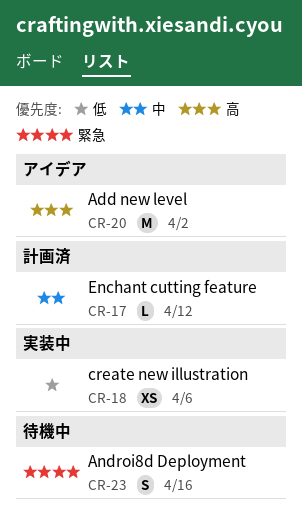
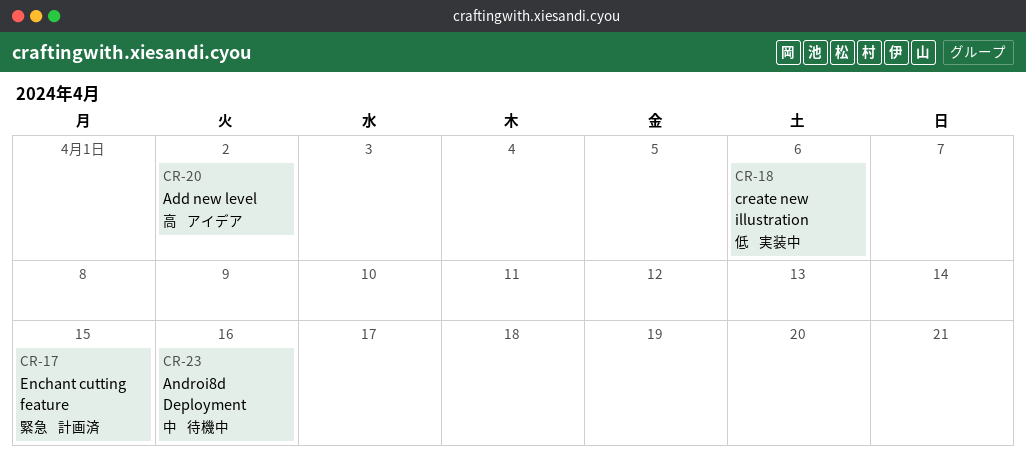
CR-17, priority: 中 -> 緊急
CR-17, due: Apr 12 -> Apr 15
CR-23, priority: 緊急 -> 中

